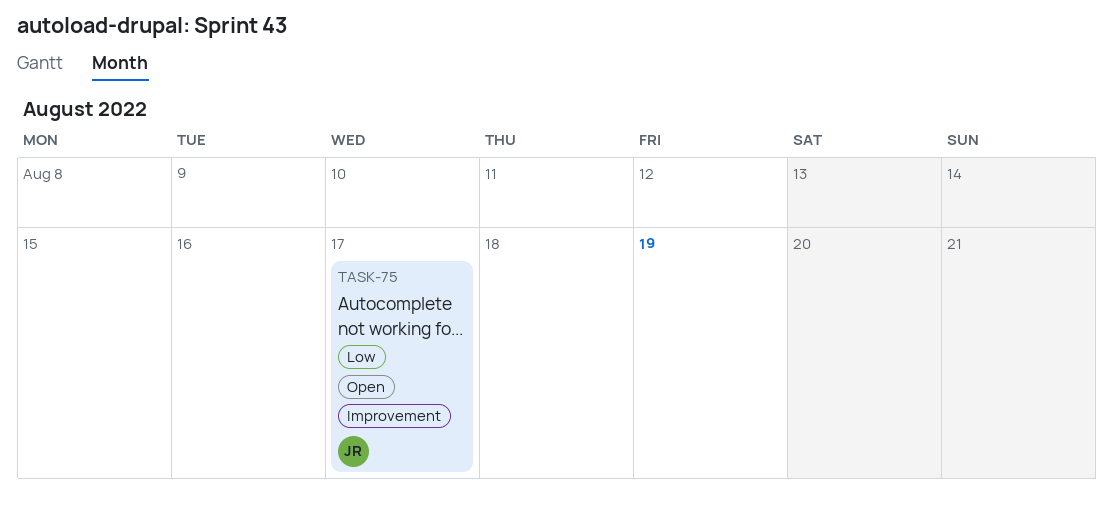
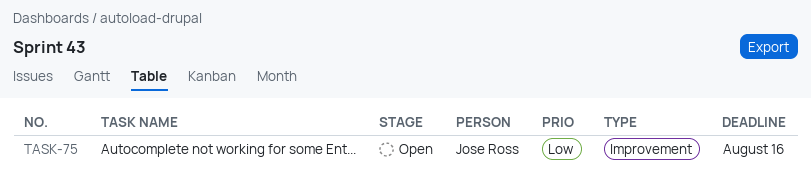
TASK-75, due: Aug 17 -> Aug 16

